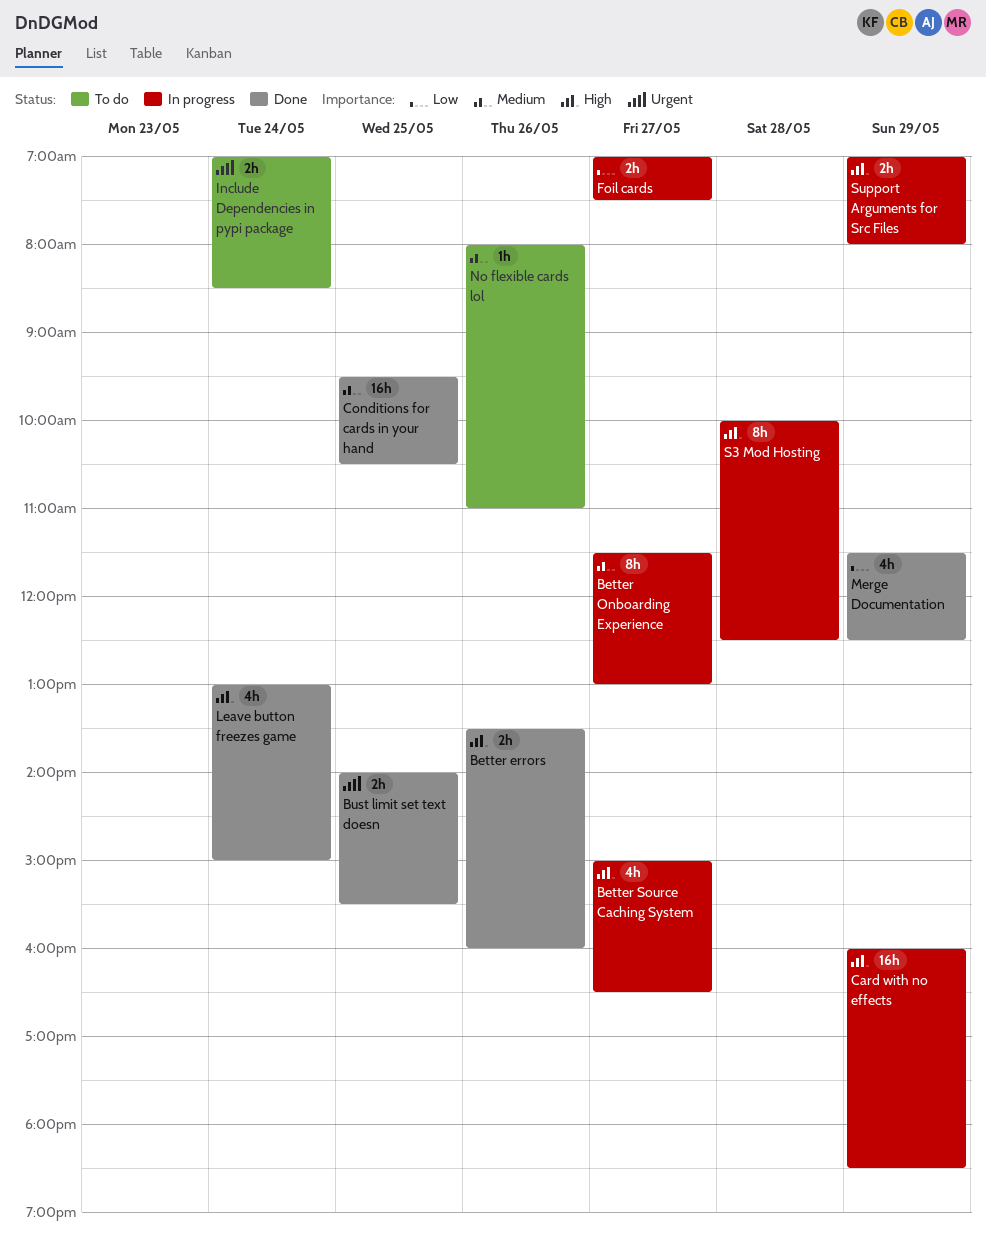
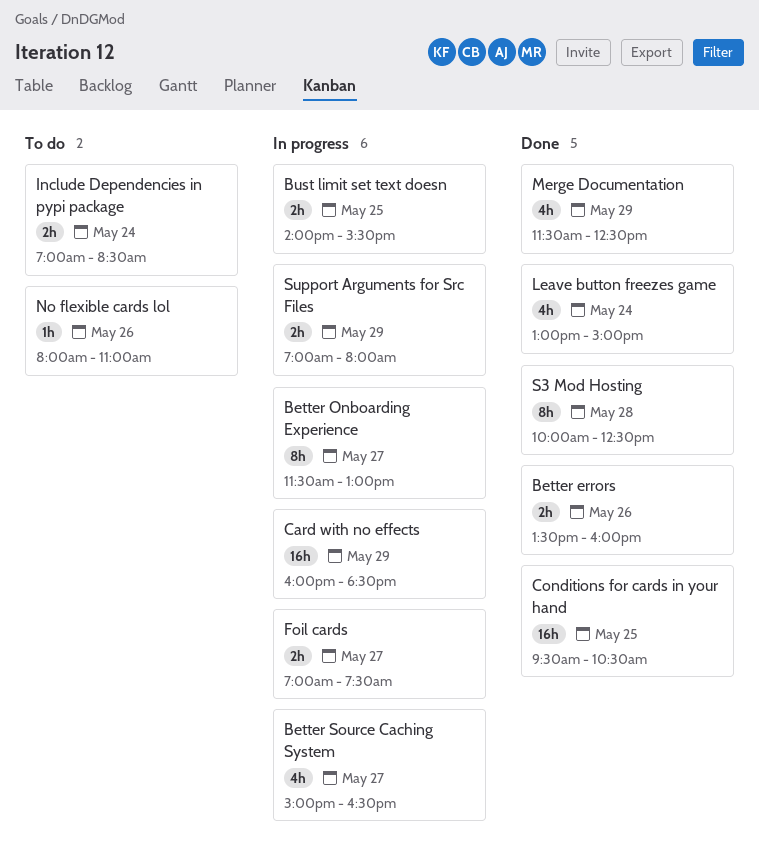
Bust limit set text doesn, status: Done -> In progress
S3 Mod Hosting, status: In progress -> Done

